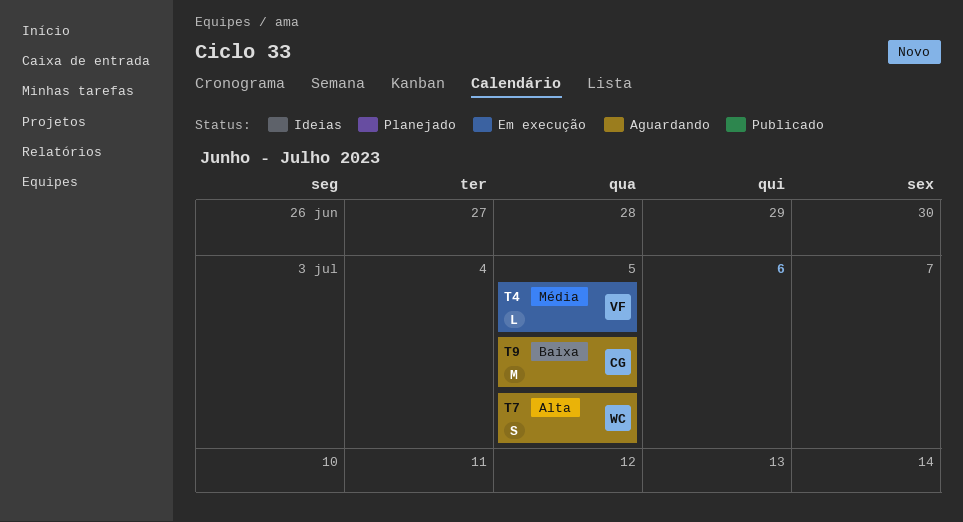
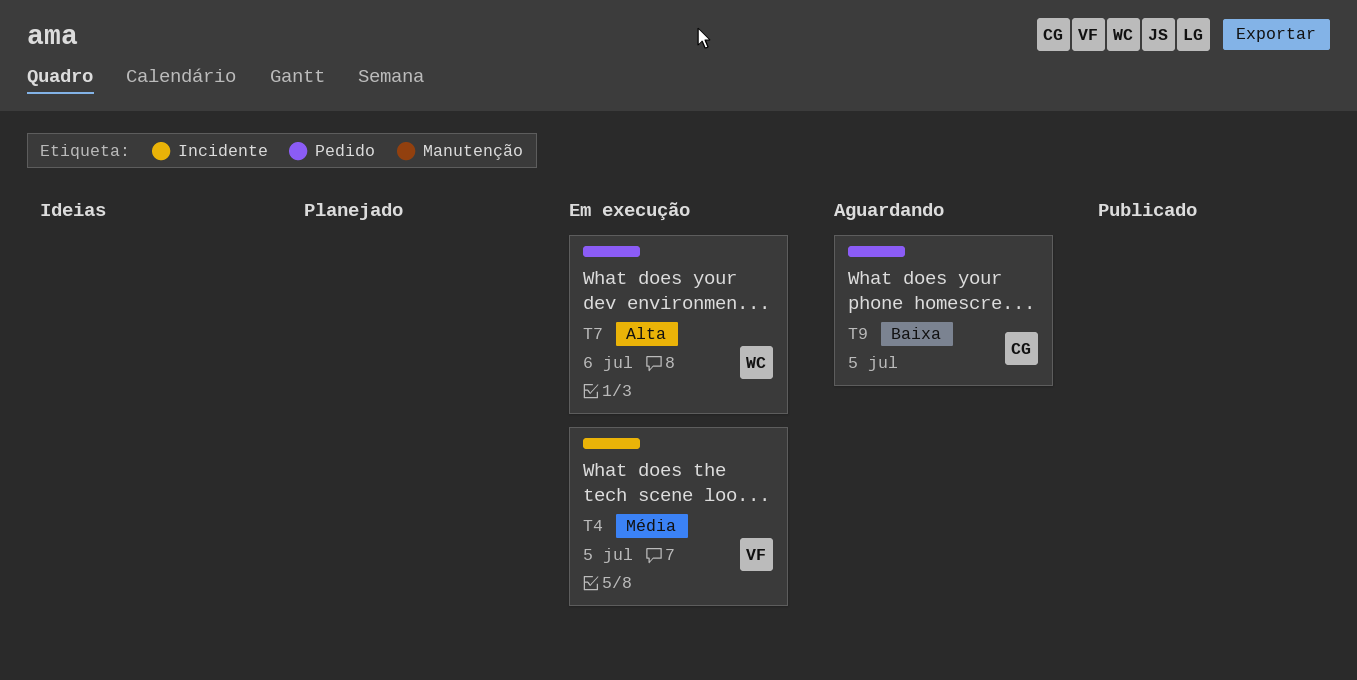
T7, status: Aguardando -> Em execução
T7, due: Jul 5 -> Jul 6

